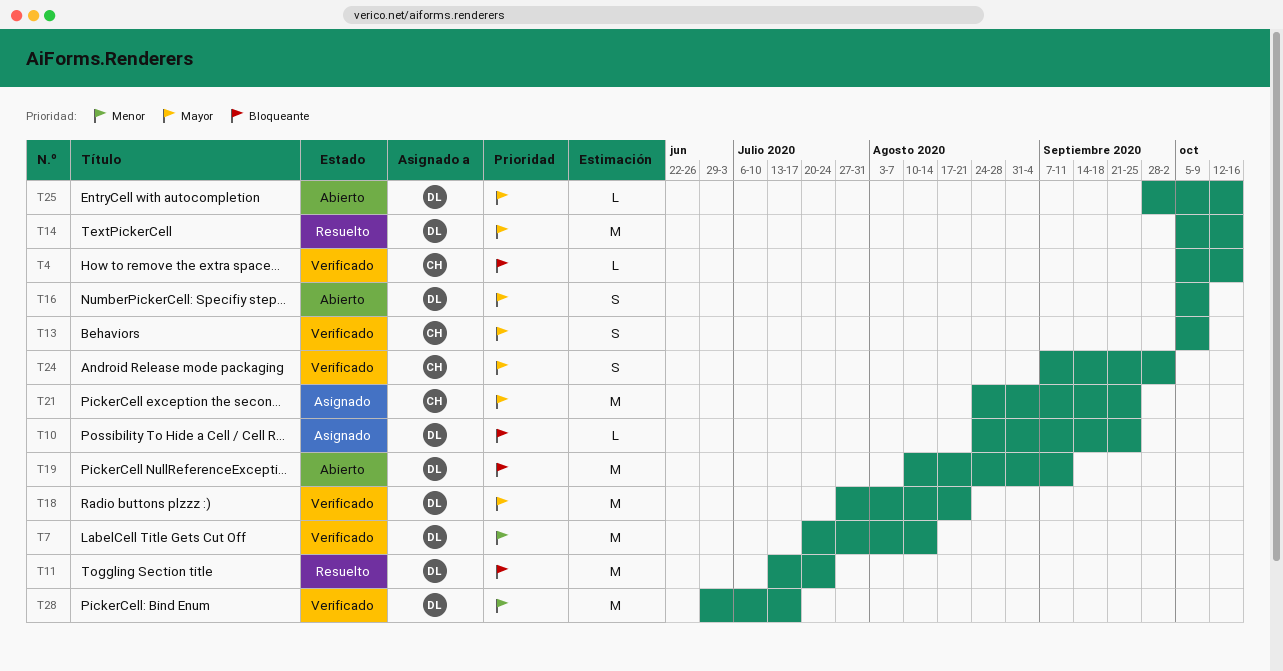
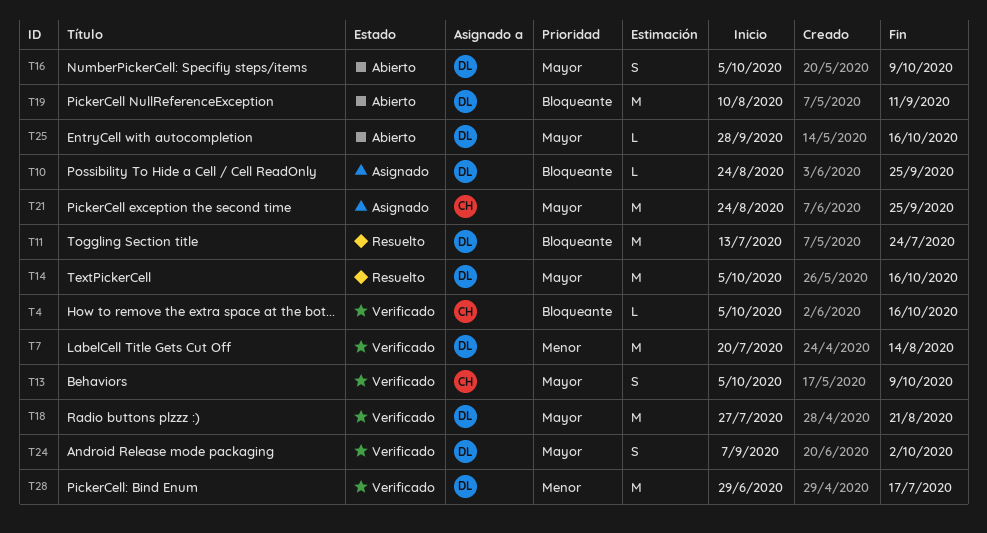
T24, owner: CH -> DL

